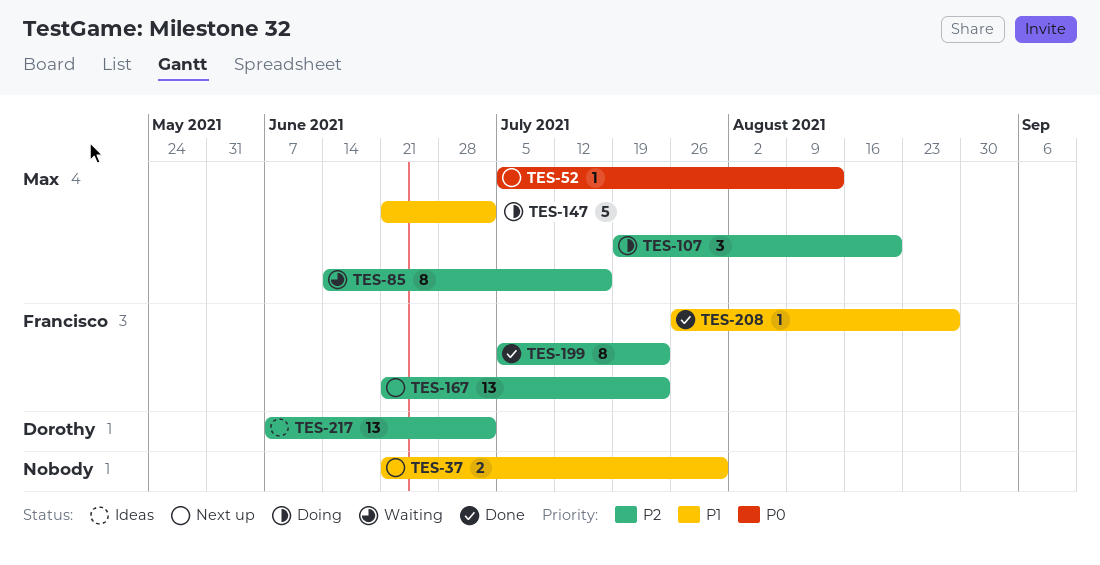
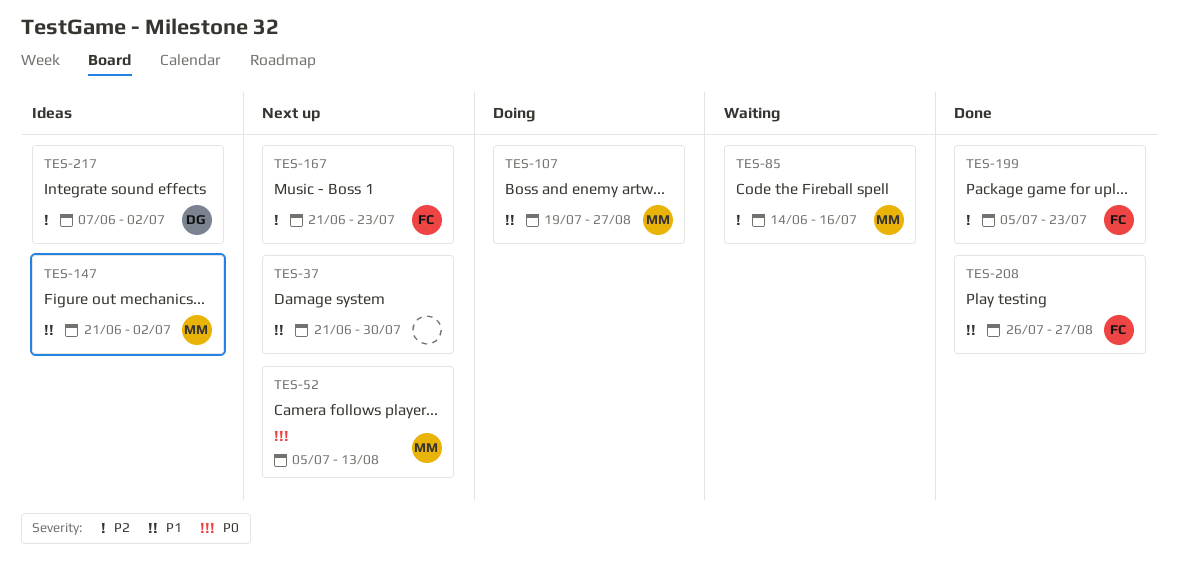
TES-107, priority: P2 -> P1
TES-107, due: Aug 20 -> Aug 27
TES-147, status: Doing -> Ideas

